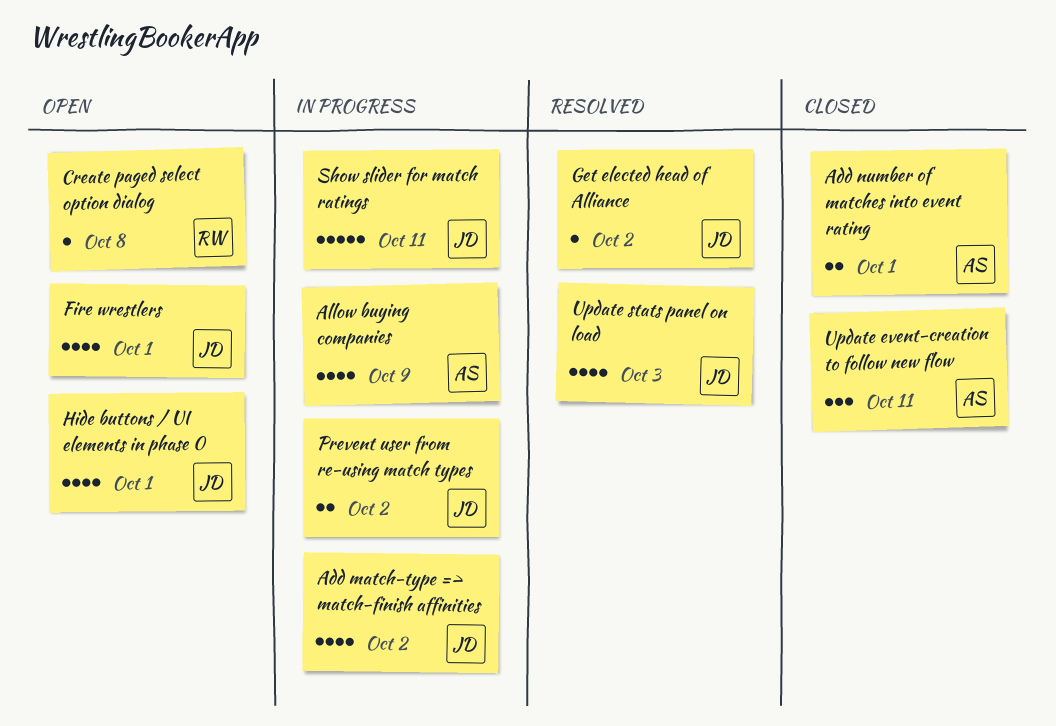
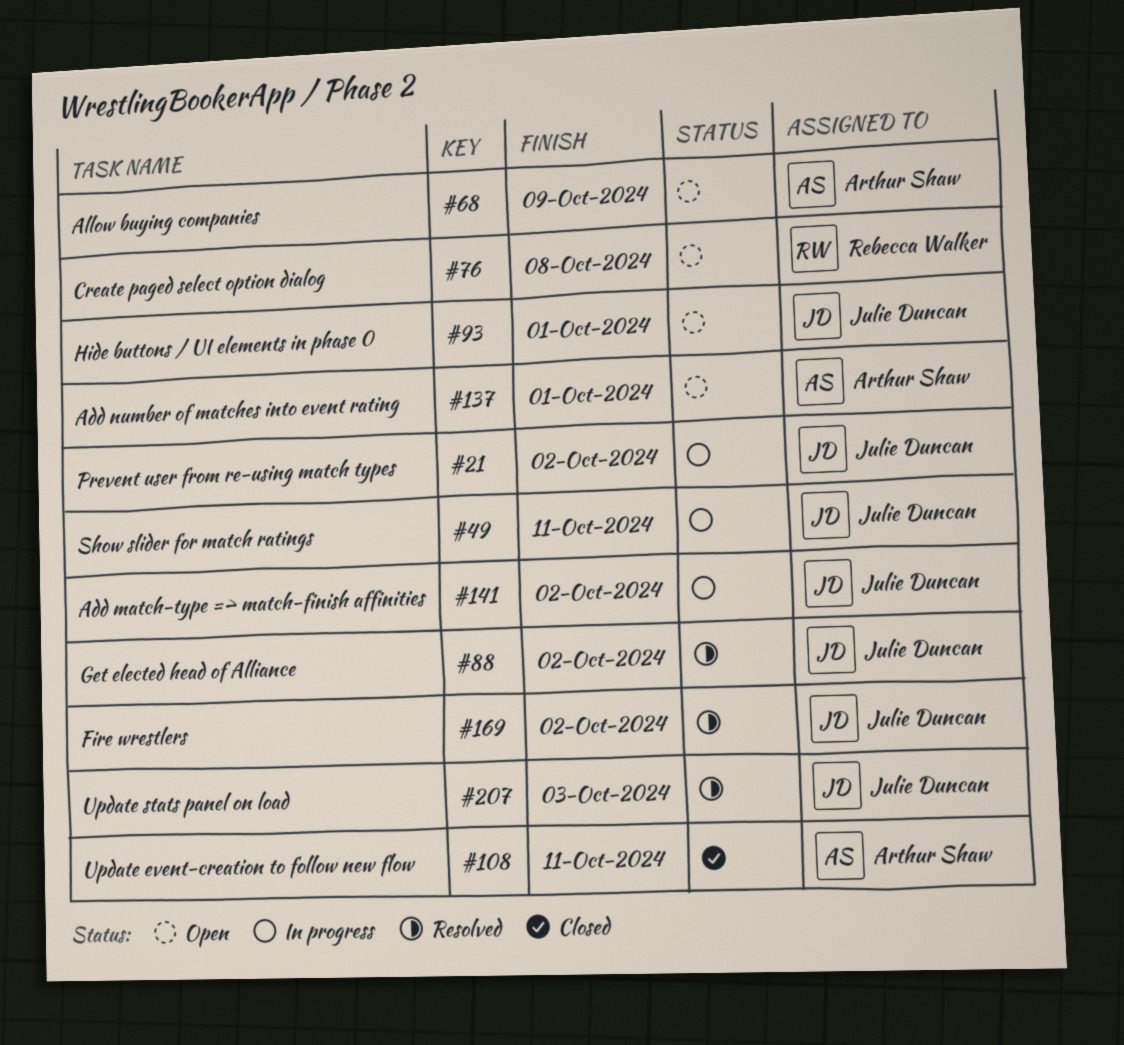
Add number of matches into event rating, status: Closed -> Open
Allow buying companies, status: In progress -> Open
Fire wrestlers, status: Open -> Resolved
Fire wrestlers, due: Oct 1 -> Oct 2

